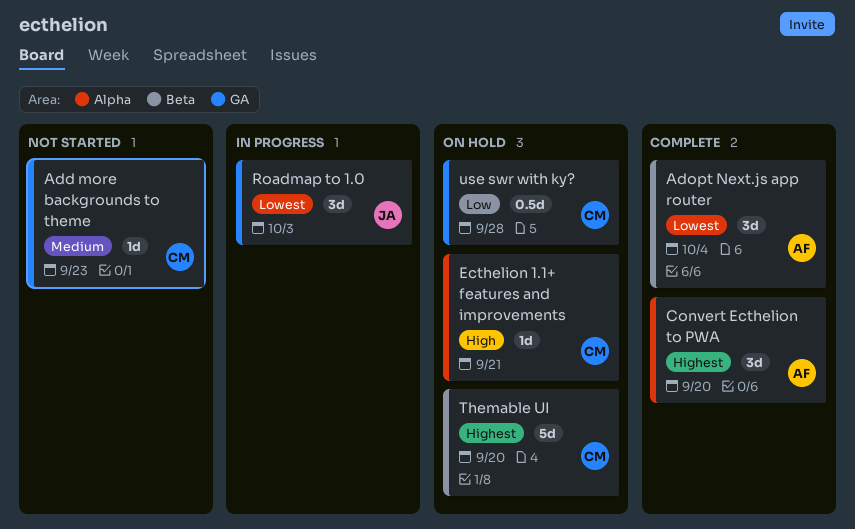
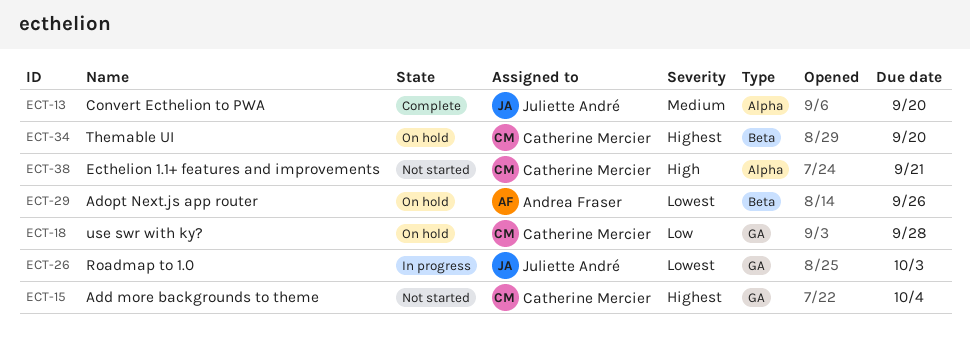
Add more backgrounds to theme, priority: Medium -> Highest
Add more backgrounds to theme, due: Sep 23 -> Oct 4
Adopt Next.js app router, status: Complete -> On hold
Adopt Next.js app router, due: Oct 4 -> Sep 26
Convert Ecthelion to PWA, owner: Andrea Fraser -> Juliette André
Convert Ecthelion to PWA, priority: Highest -> Medium
Ecthelion 1.1+ features and improvements, status: On hold -> Not started

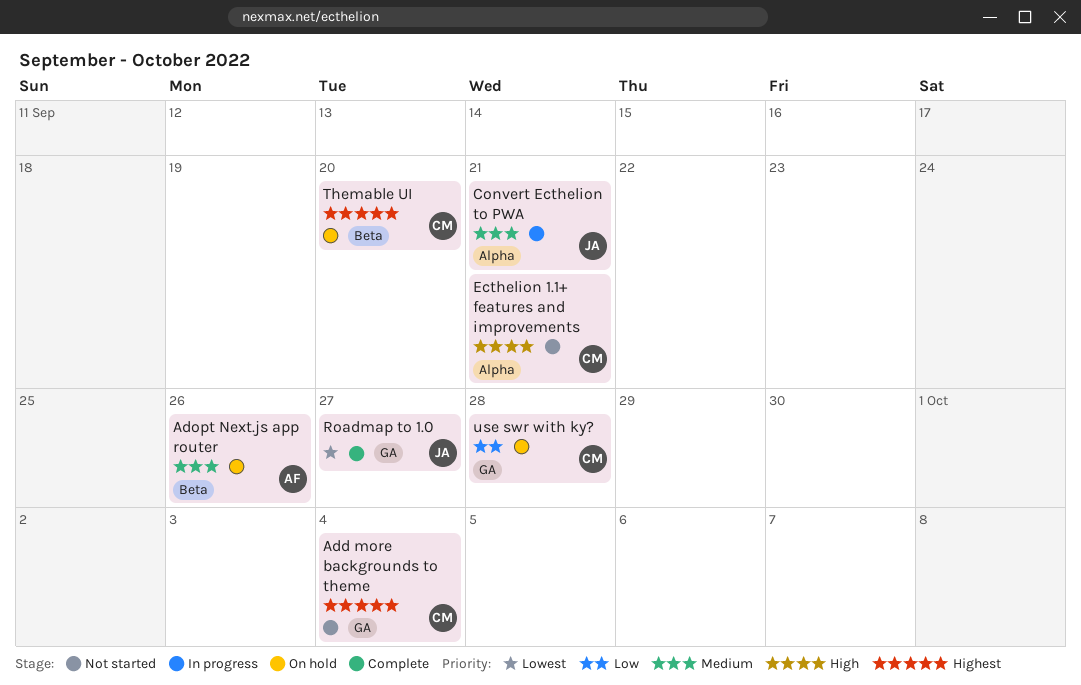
Adopt Next.js app router, priority: Lowest -> Medium
Convert Ecthelion to PWA, status: Complete -> In progress
Convert Ecthelion to PWA, due: Sep 20 -> Sep 21
Roadmap to 1.0, status: In progress -> Complete
Roadmap to 1.0, due: Oct 3 -> Sep 27

